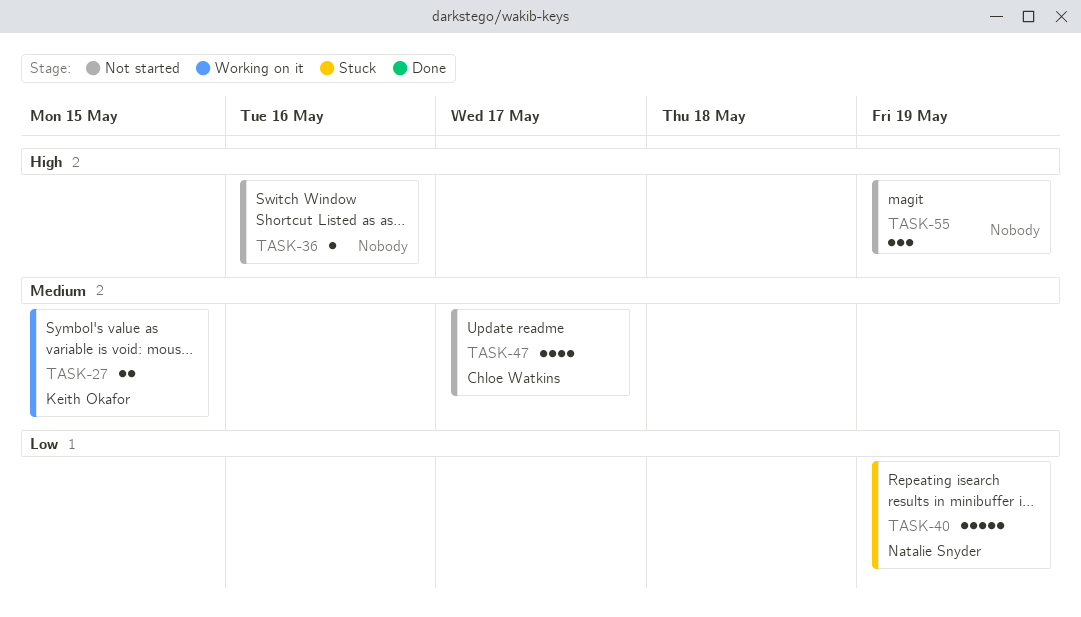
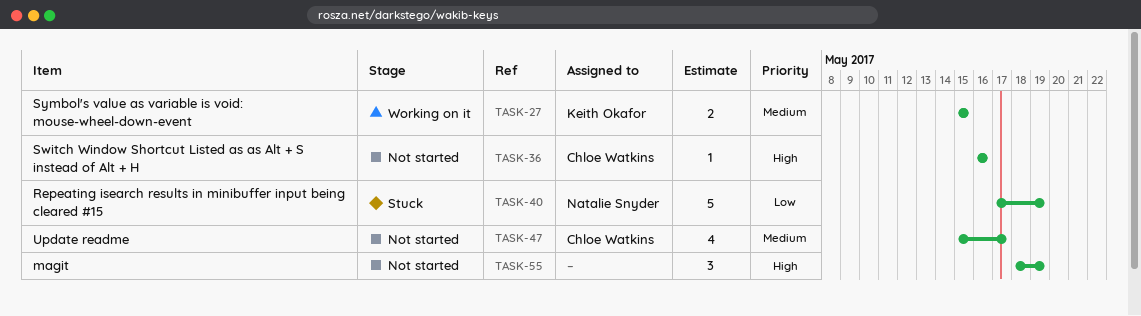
TASK-36, owner: none -> Chloe Watkins

